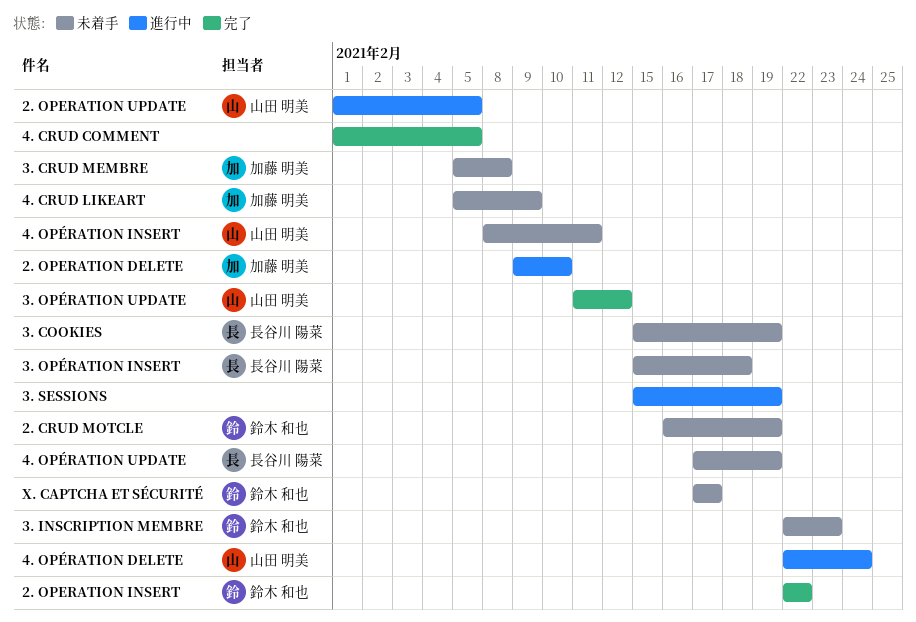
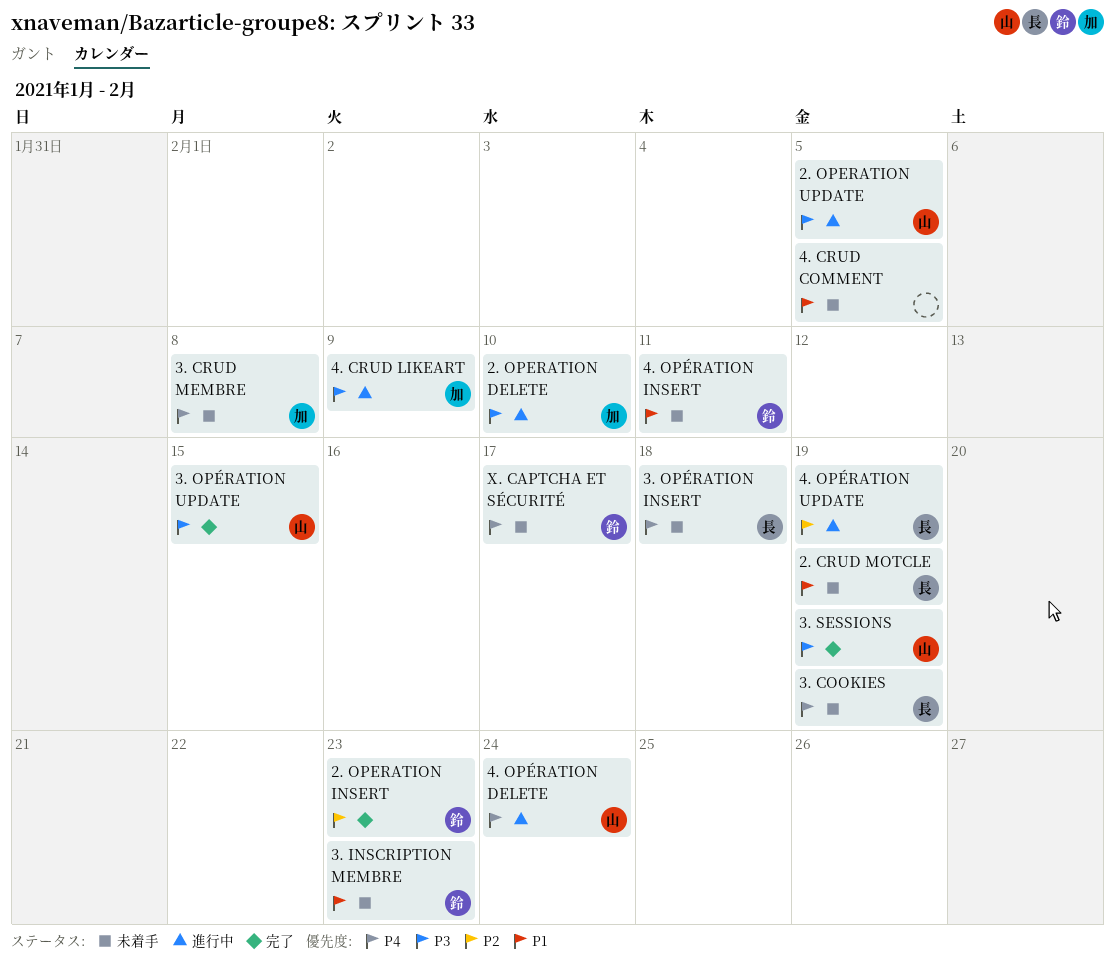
2. CRUD MOTCLE, owner: 鈴木 和也 -> 長谷川 陽菜
2. OPERATION INSERT, due: Feb 22 -> Feb 23
3. OPÉRATION UPDATE, due: Feb 12 -> Feb 15
3. SESSIONS, status: 進行中 -> 完了
3. SESSIONS, owner: none -> 山田 明美
4. CRUD COMMENT, status: 完了 -> 未着手
4. CRUD LIKEART, status: 未着手 -> 進行中
4. OPÉRATION INSERT, owner: 山田 明美 -> 鈴木 和也
4. OPÉRATION UPDATE, status: 未着手 -> 進行中

